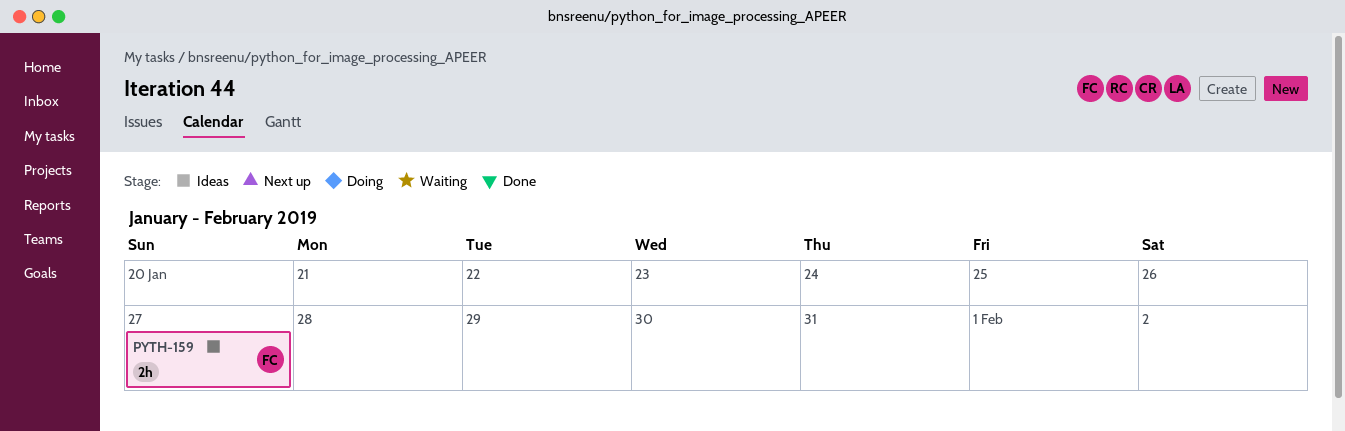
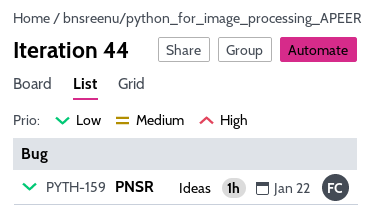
PYTH-159, estimate: 2h -> 1h
PYTH-159, day: Jan 27 -> Jan 22

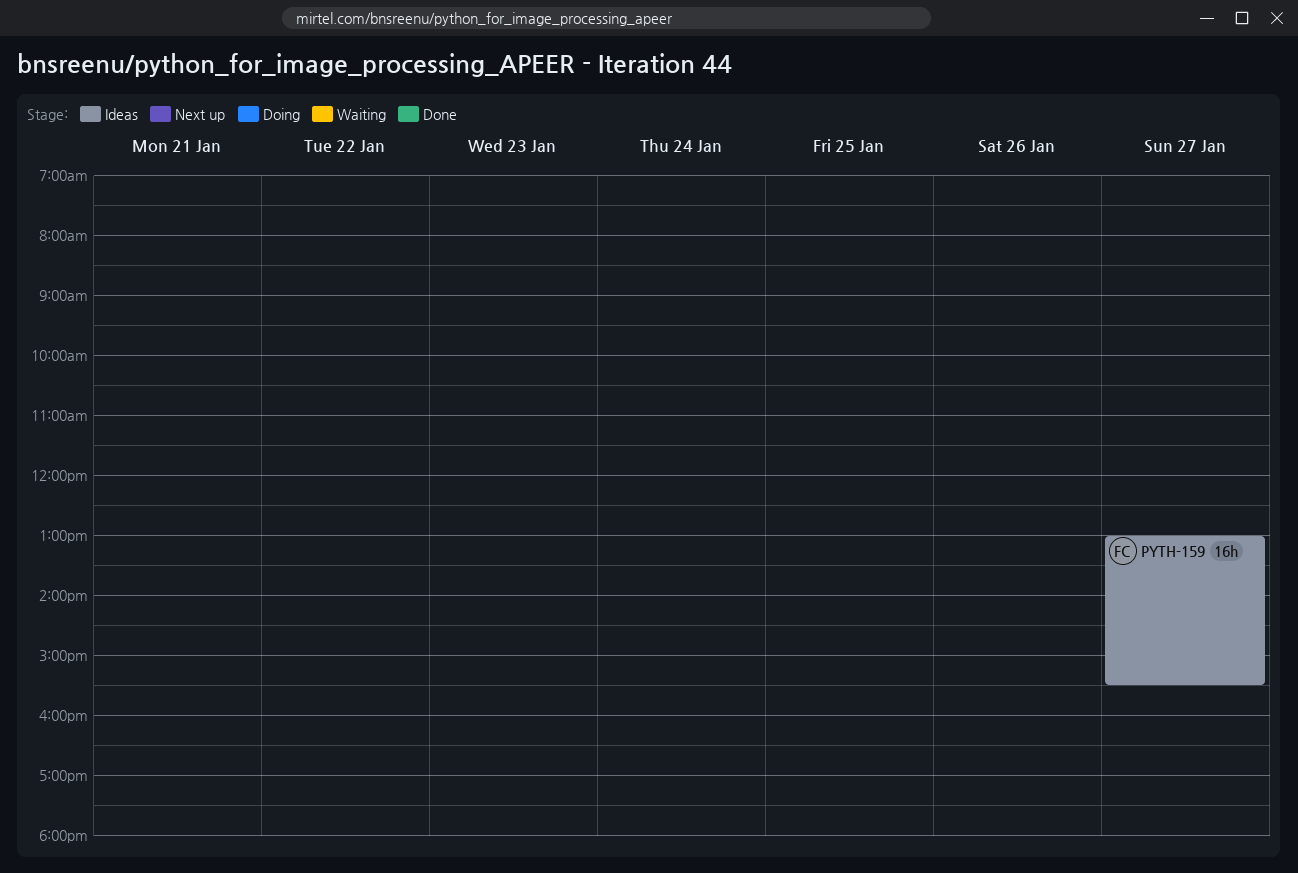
PYTH-159, estimate: 1h -> 16h
PYTH-159, day: Jan 22 -> Jan 27

